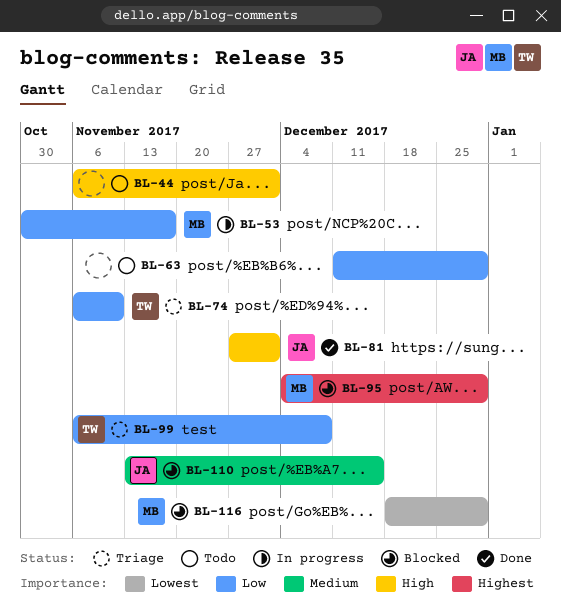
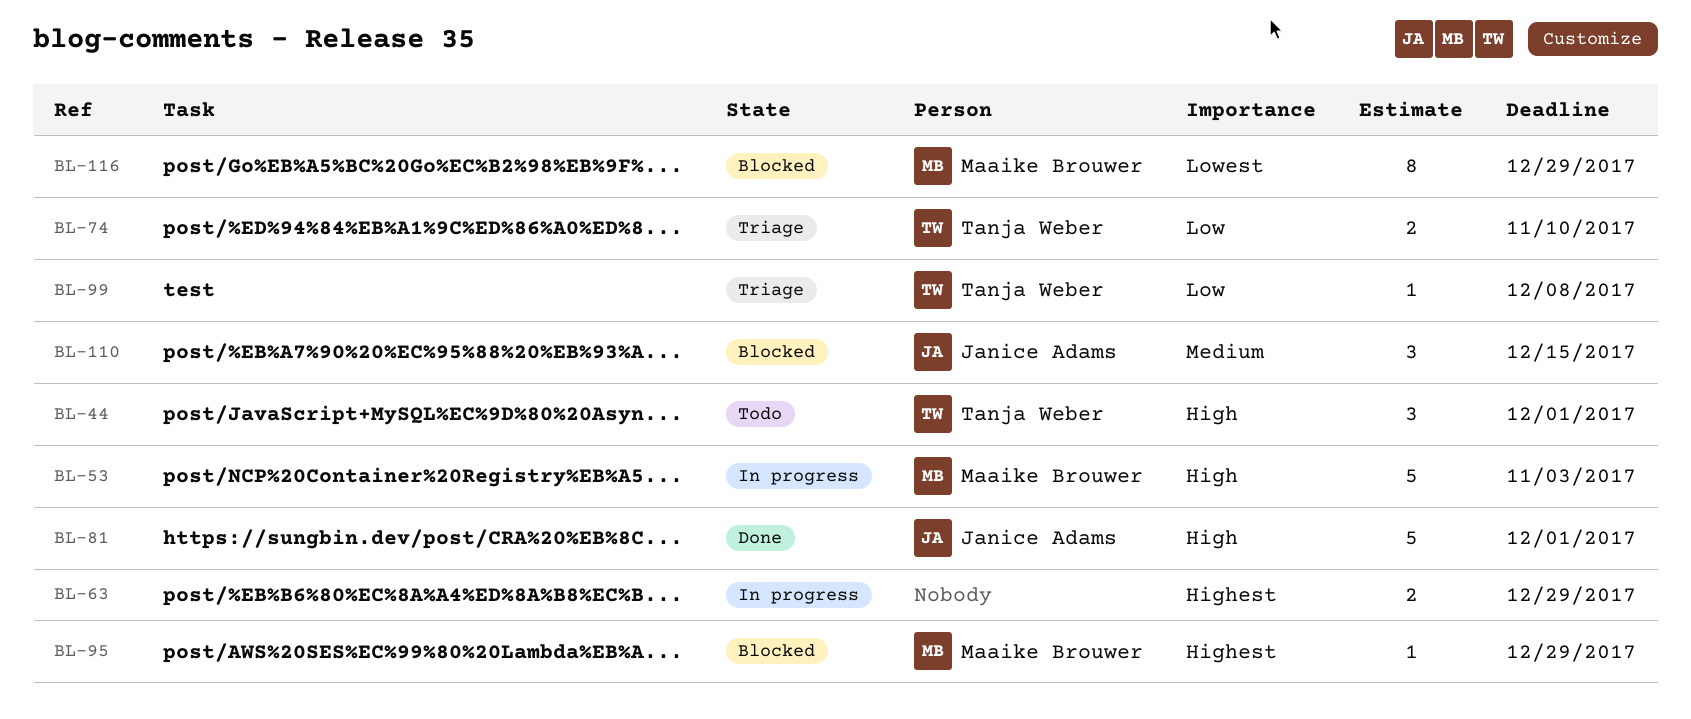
BL-44, owner: none -> Tanja Weber
BL-53, priority: Low -> High
BL-53, due: Nov 17 -> Nov 3
BL-63, status: Todo -> In progress
BL-63, priority: Low -> Highest

